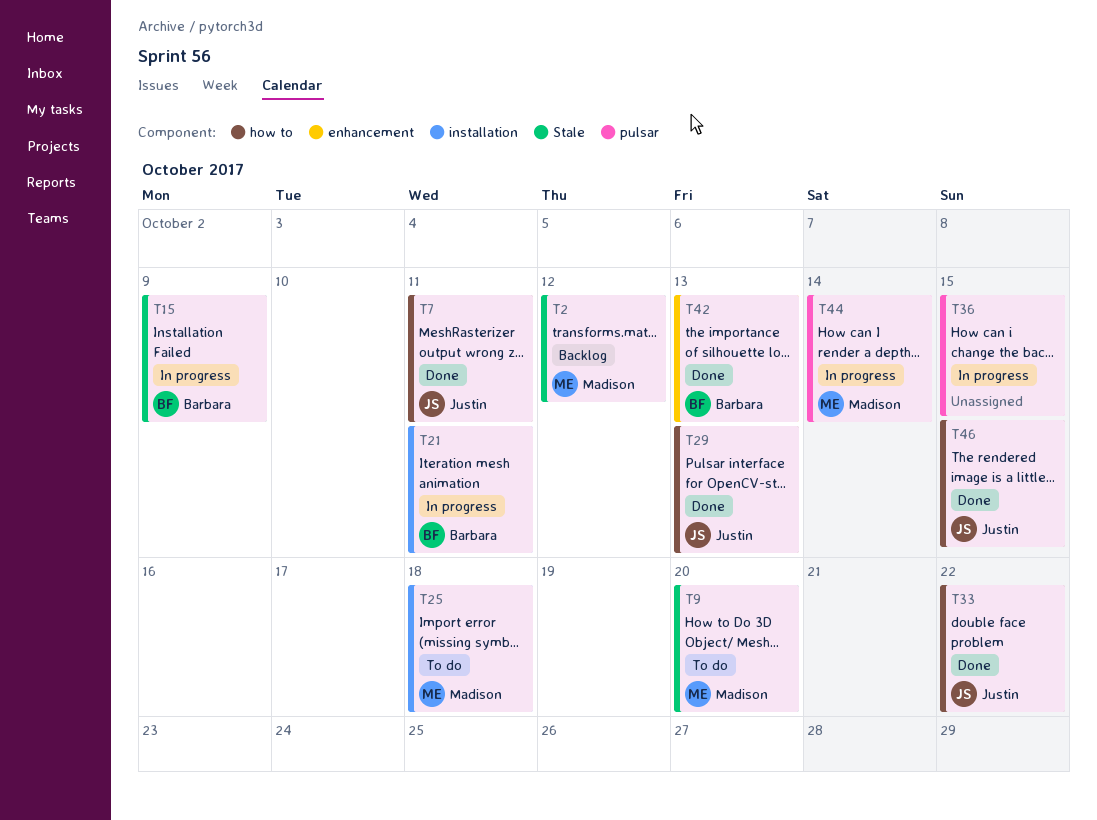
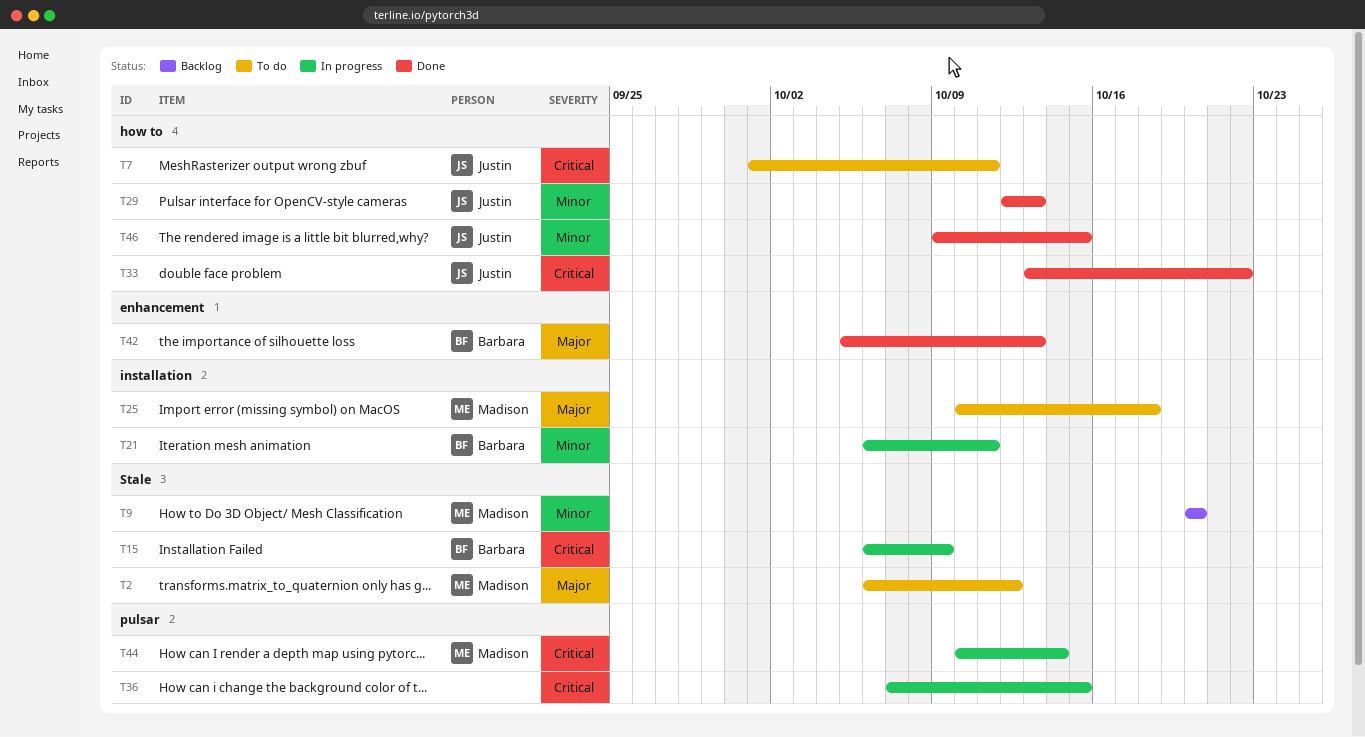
T2, status: Backlog -> To do
T7, status: Done -> To do
T9, status: To do -> Backlog

